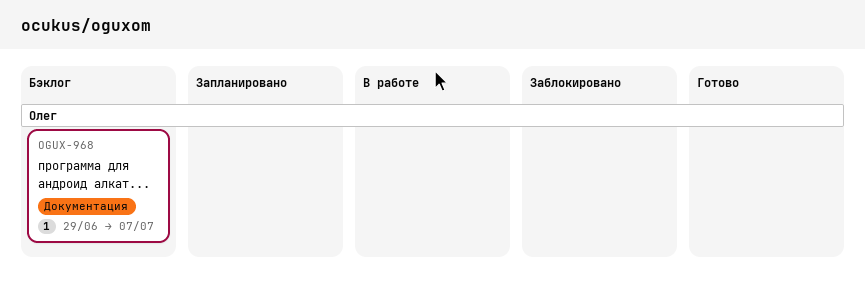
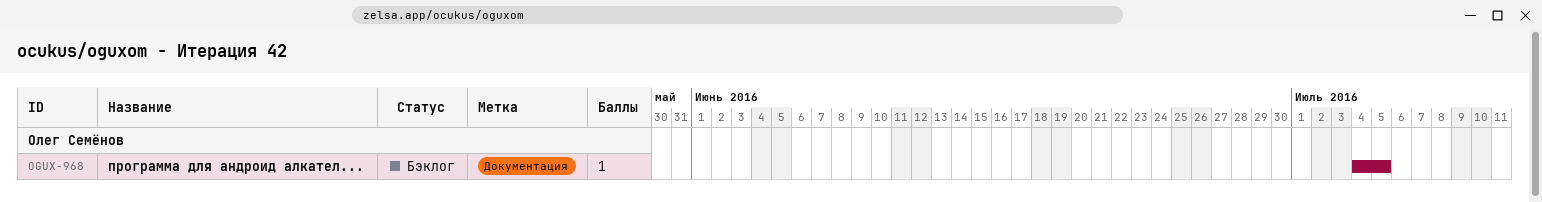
OGUX-968, start: Jun 29 -> Jul 4
OGUX-968, due: Jul 7 -> Jul 5

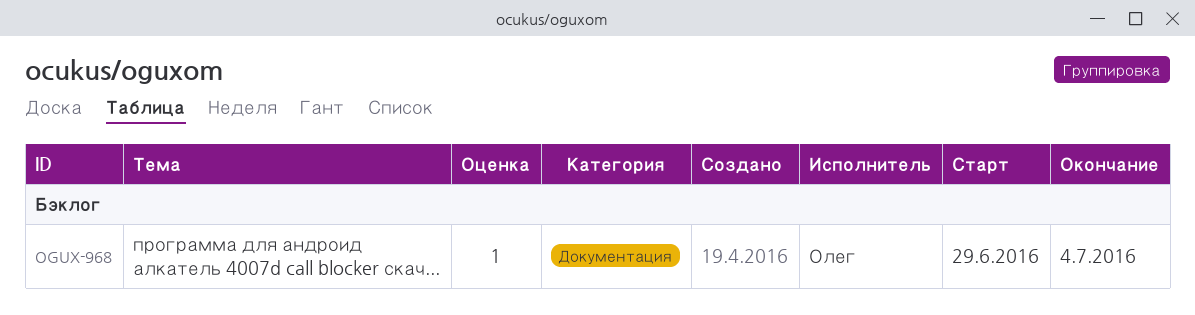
OGUX-968, start: Jul 4 -> Jun 29
OGUX-968, due: Jul 5 -> Jul 4

